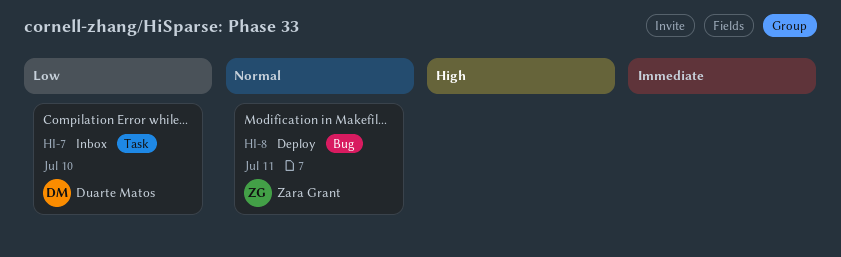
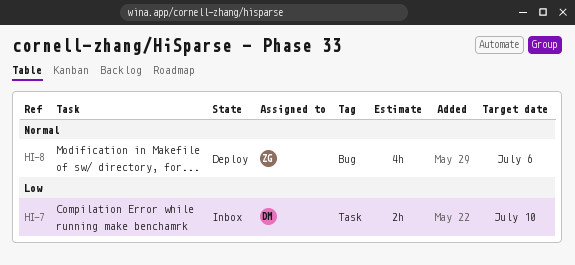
HI-8, due: Jul 11 -> Jul 6

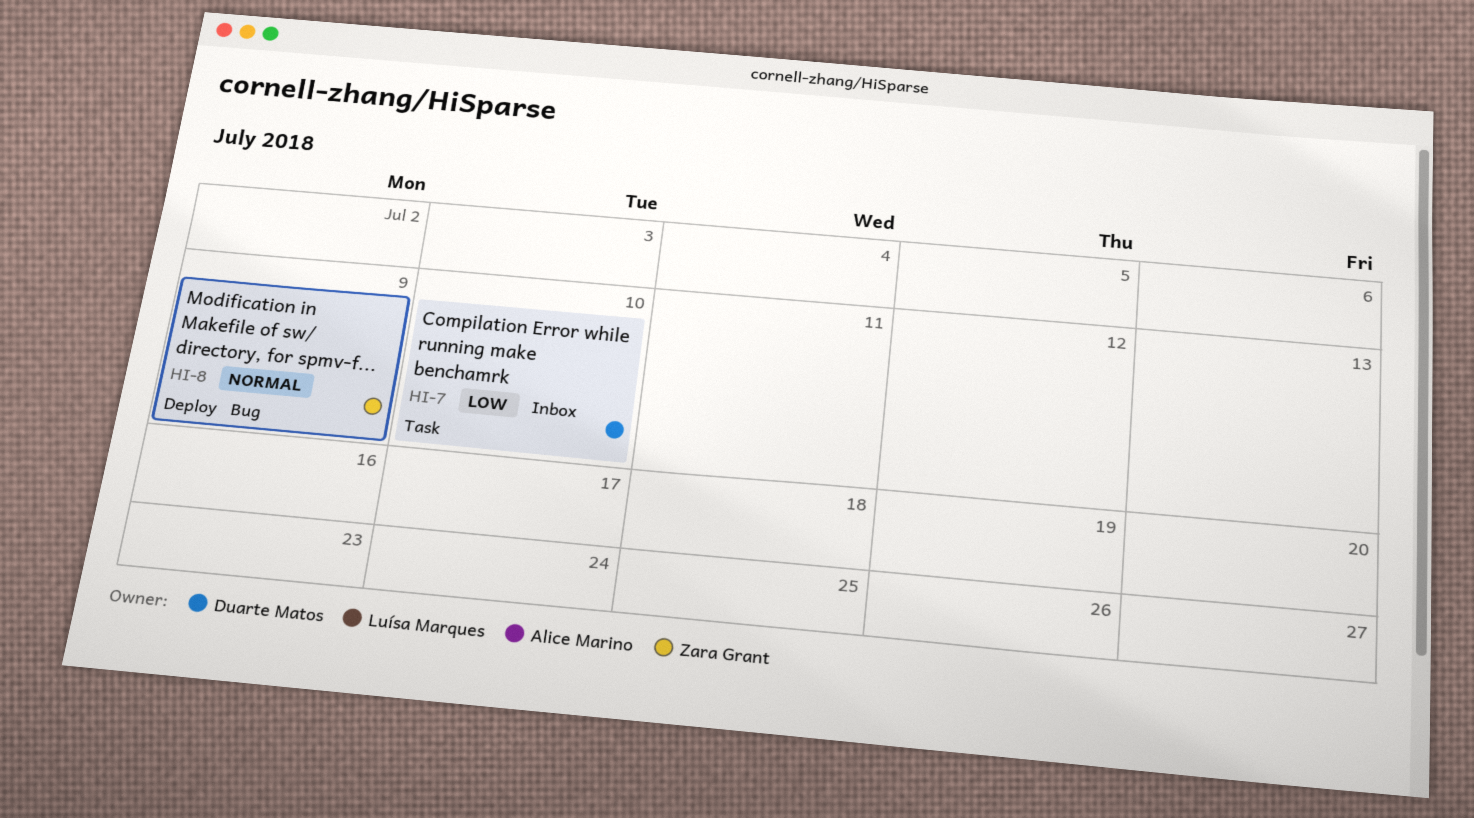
HI-8, due: Jul 6 -> Jul 9

